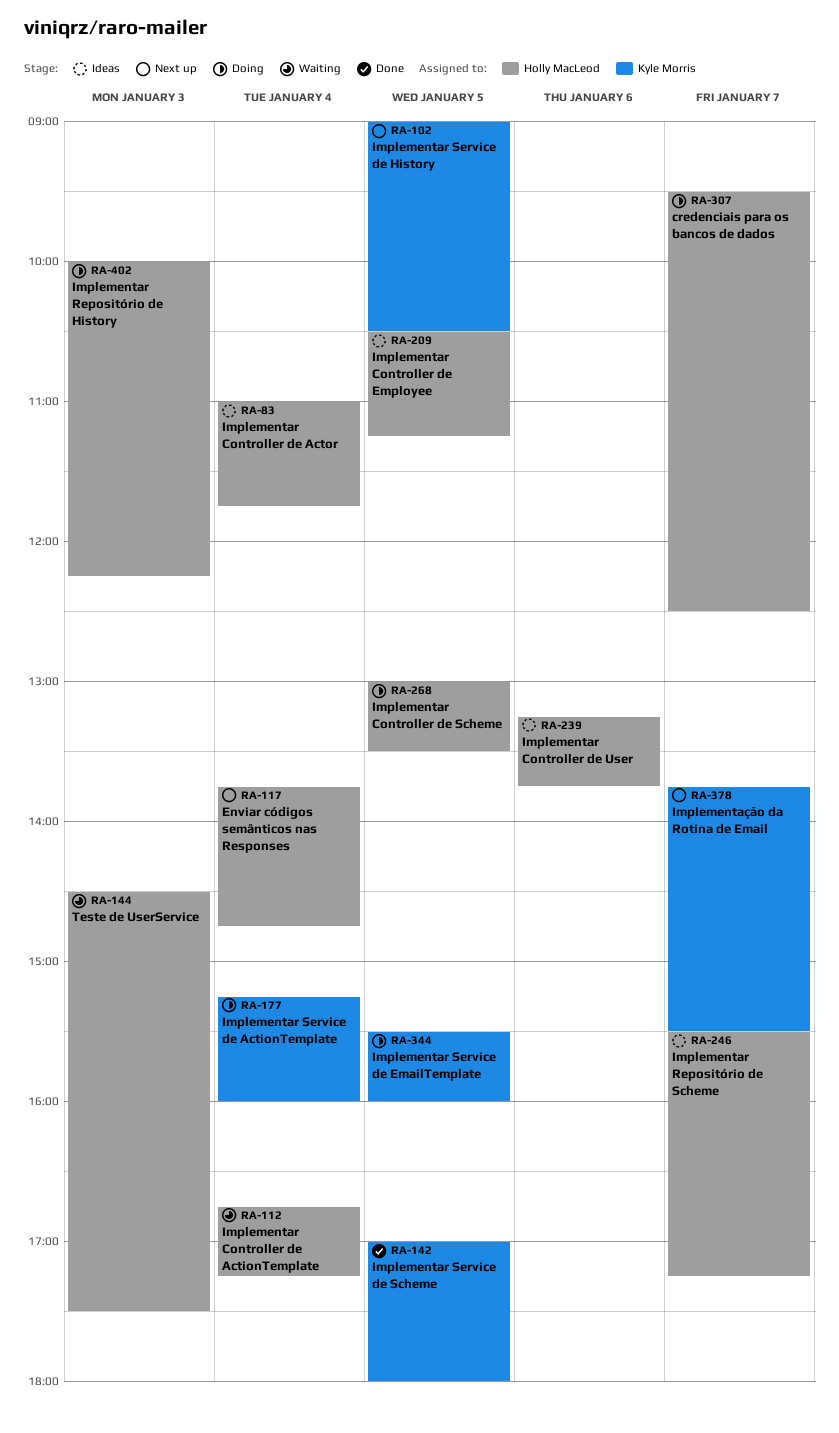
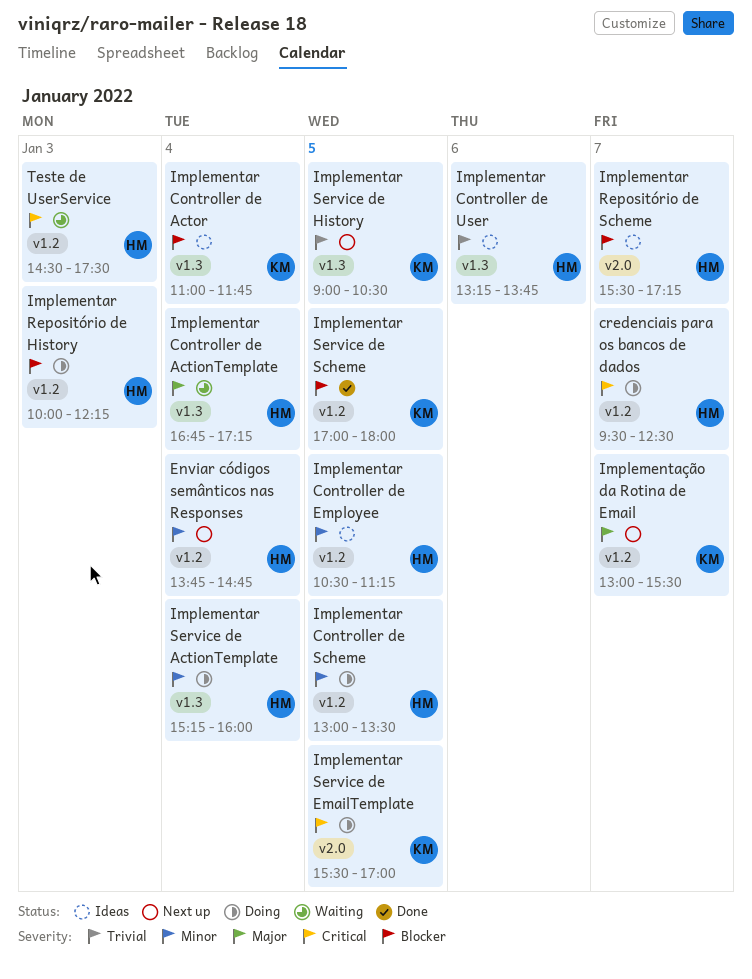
Implementar Controller de Actor, owner: Holly MacLeod -> Kyle Morris
Implementar Service de ActionTemplate, owner: Kyle Morris -> Holly MacLeod
Implementar Service de EmailTemplate, ends: 16:00 -> 17:00
Implementação da Rotina de Email, begins: 13:45 -> 13:00

